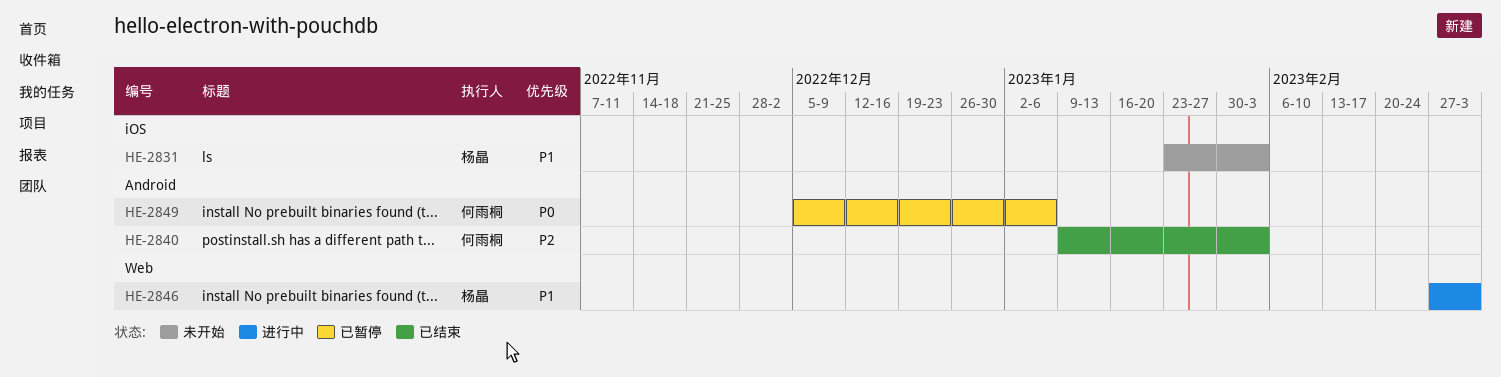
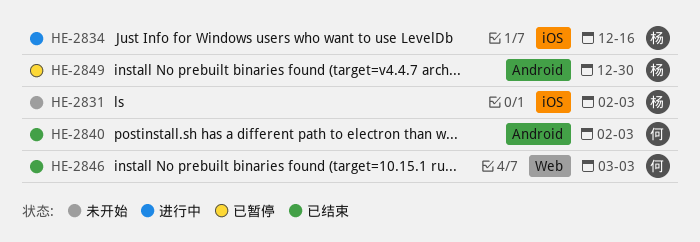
HE-2834: none -> present
HE-2846, status: 进行中 -> 已结束
HE-2846, owner: 杨晶 -> 何雨桐
HE-2849, owner: 何雨桐 -> 杨晶
HE-2849, due: Jan 6 -> Dec 30

